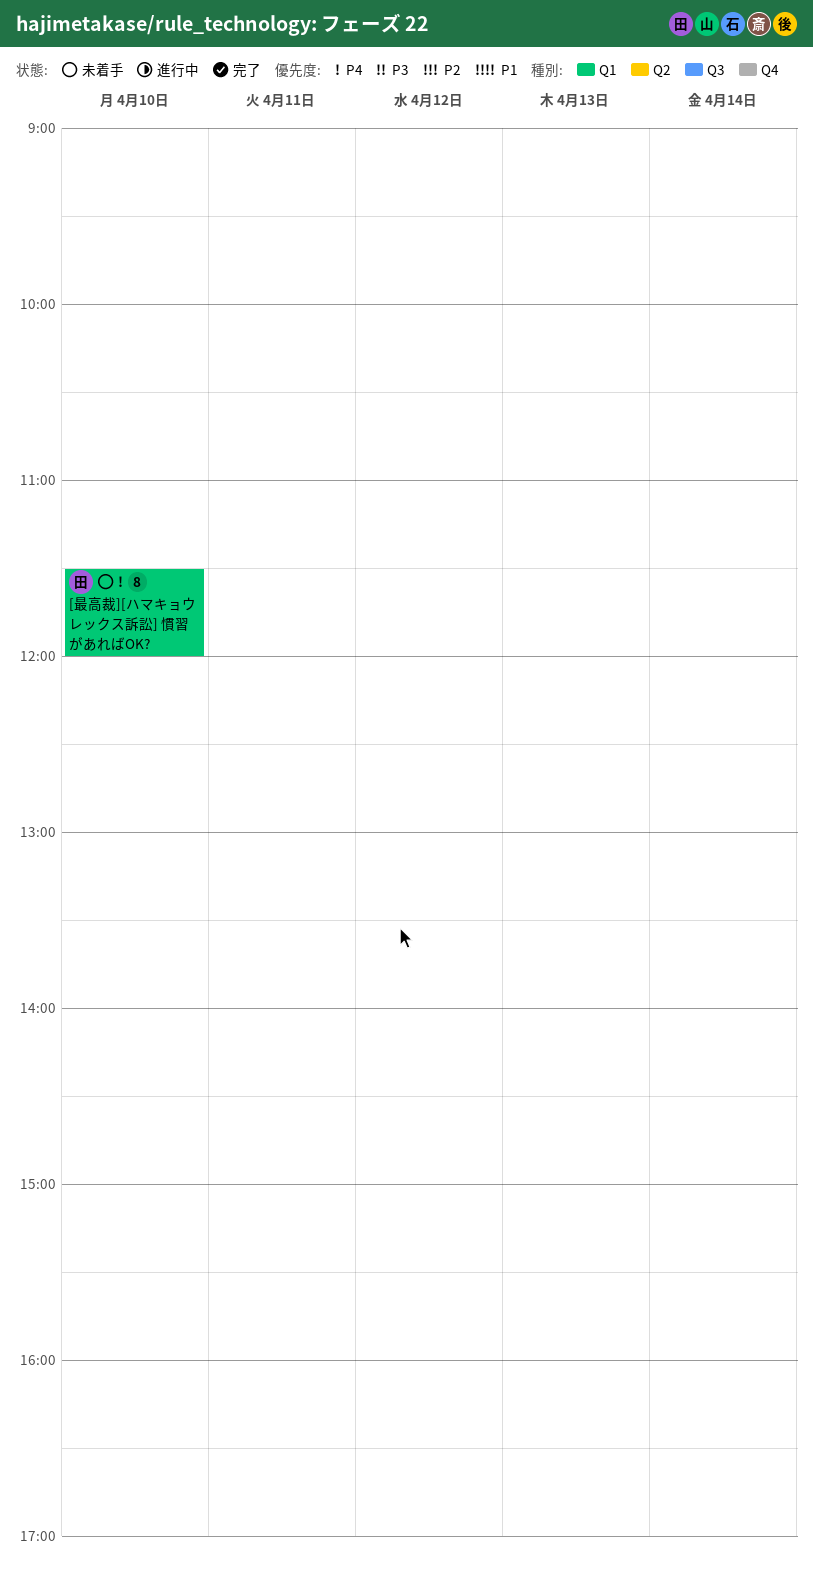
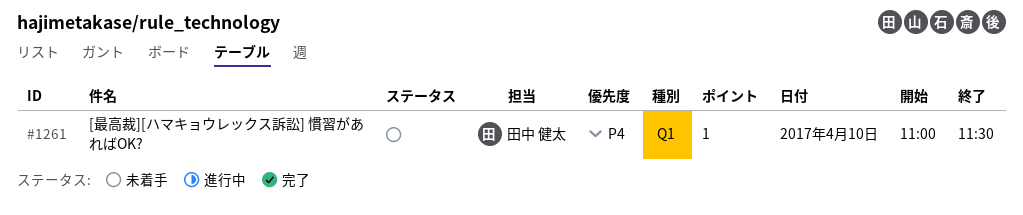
[最高裁][ハマキョウレックス訴訟] 慣習があればOK?, estimate: 8 -> 1
[最高裁][ハマキョウレックス訴訟] 慣習があればOK?, begins: 11:30 -> 11:00
[最高裁][ハマキョウレックス訴訟] 慣習があればOK?, ends: 12:00 -> 11:30

